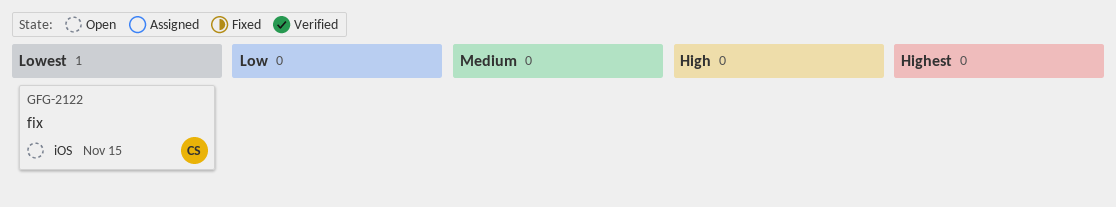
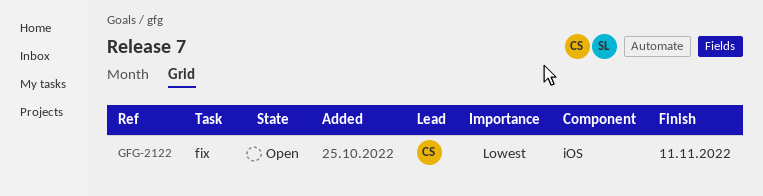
GFG-2122, due: Nov 15 -> Nov 11

